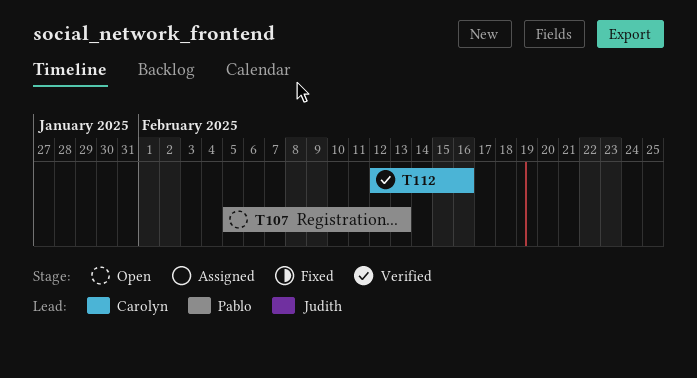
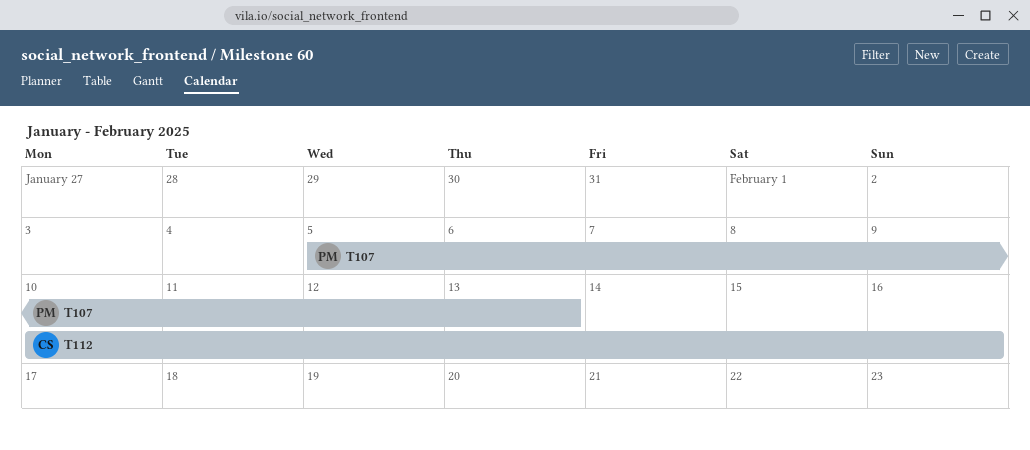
T112, start: Feb 12 -> Feb 10

